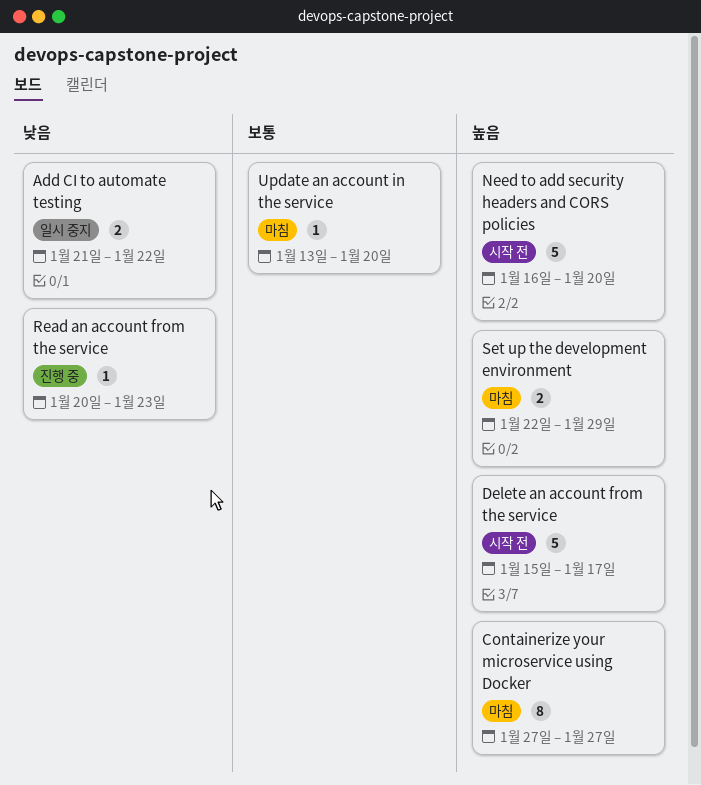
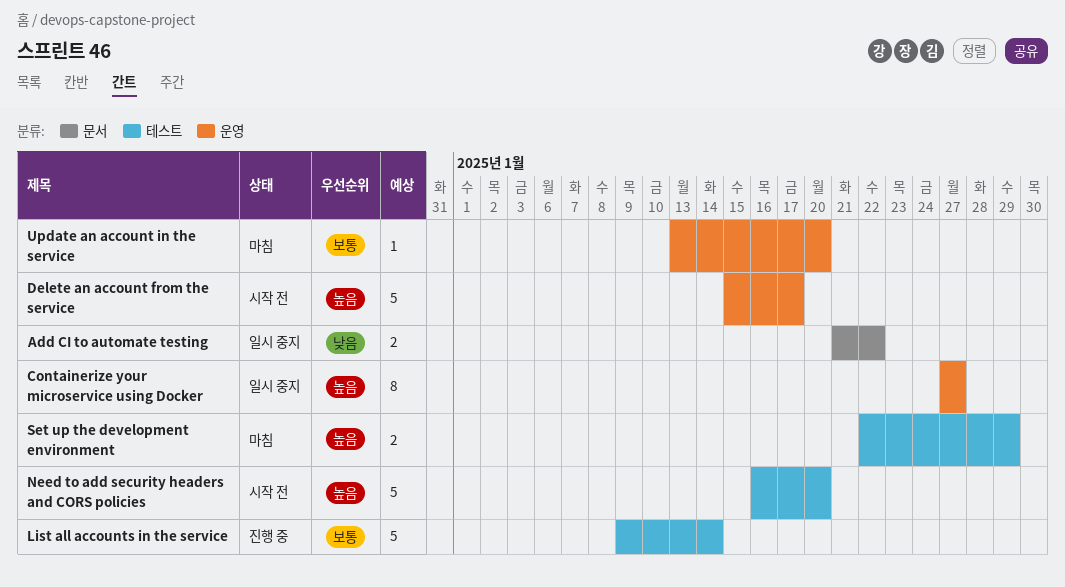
Containerize your microservice using Docker, status: 마침 -> 일시 중지
List all accounts in the service: none -> present
Read an account from the service: present -> none

